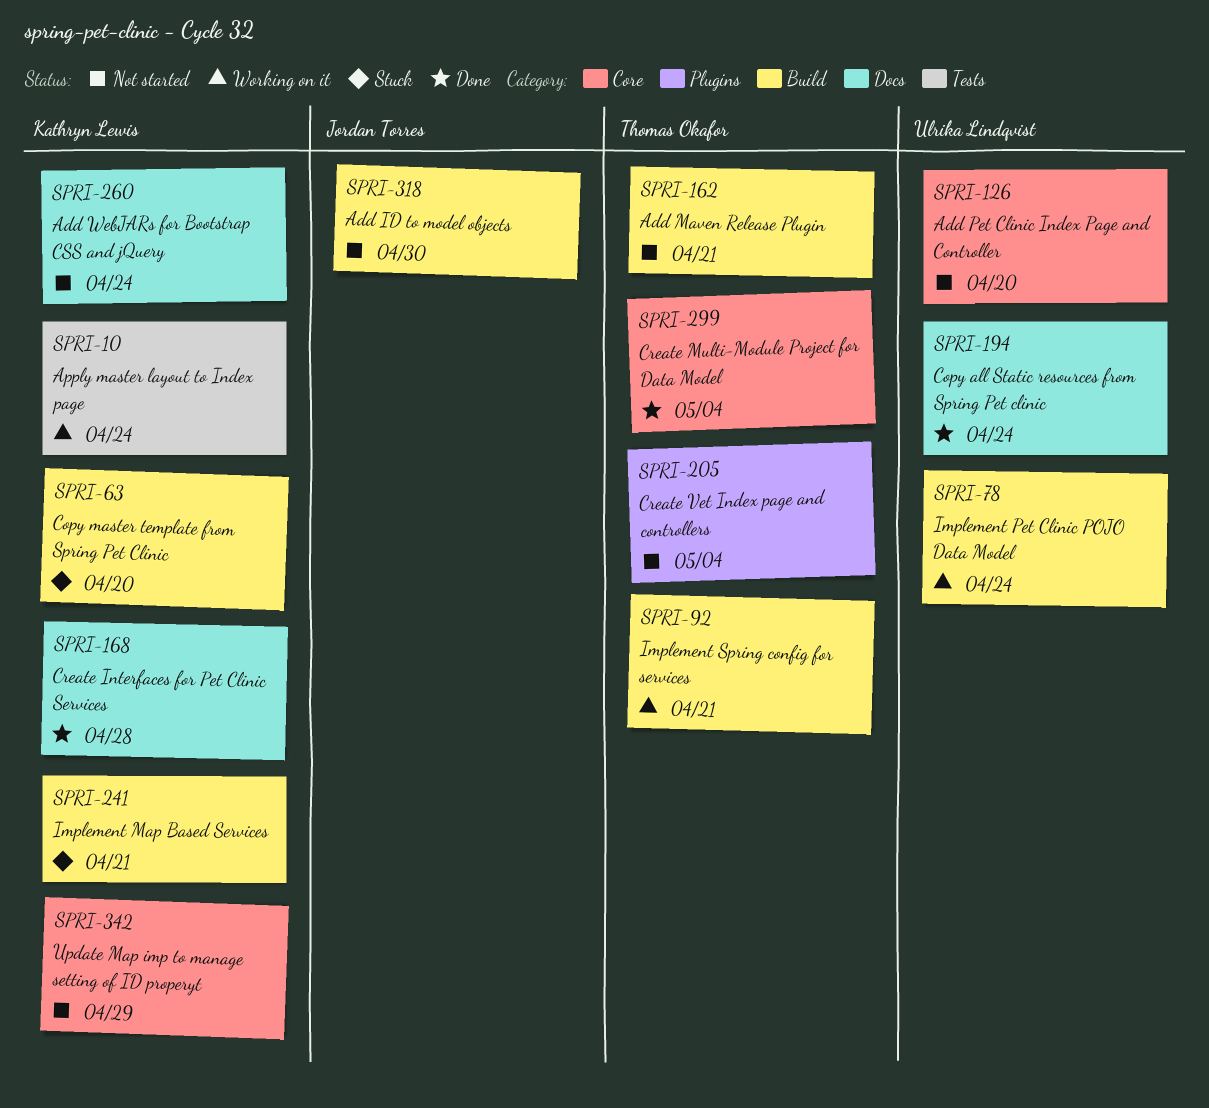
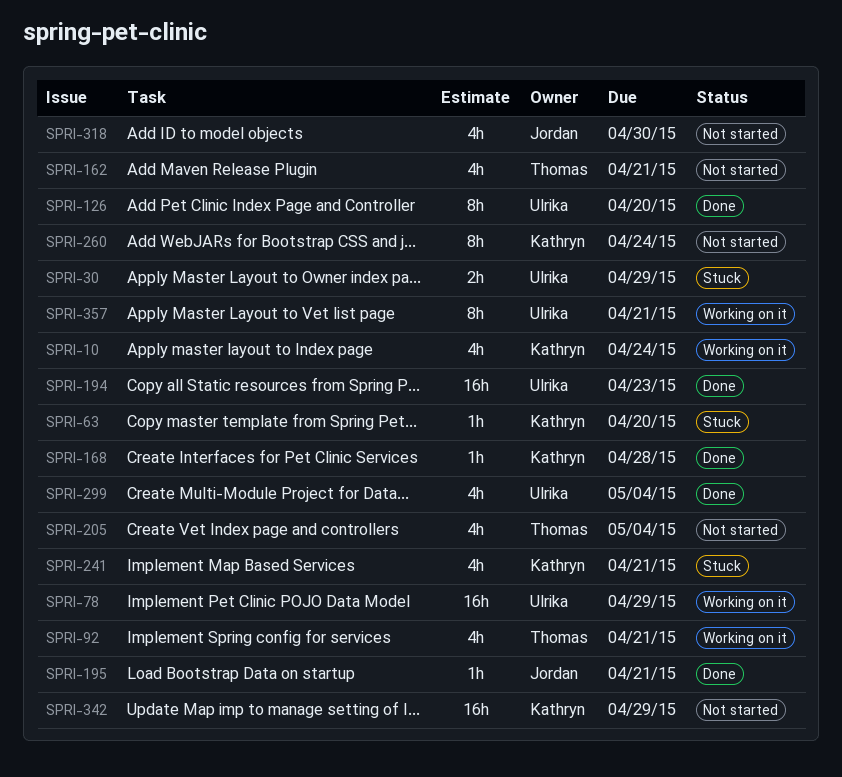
SPRI-30: none -> present
SPRI-78, due: Apr 24 -> Apr 29
SPRI-126, status: Not started -> Done
SPRI-194, due: Apr 24 -> Apr 23
SPRI-195: none -> present
SPRI-299, owner: Thomas Okafor -> Ulrika Lindqvist
SPRI-357: none -> present

